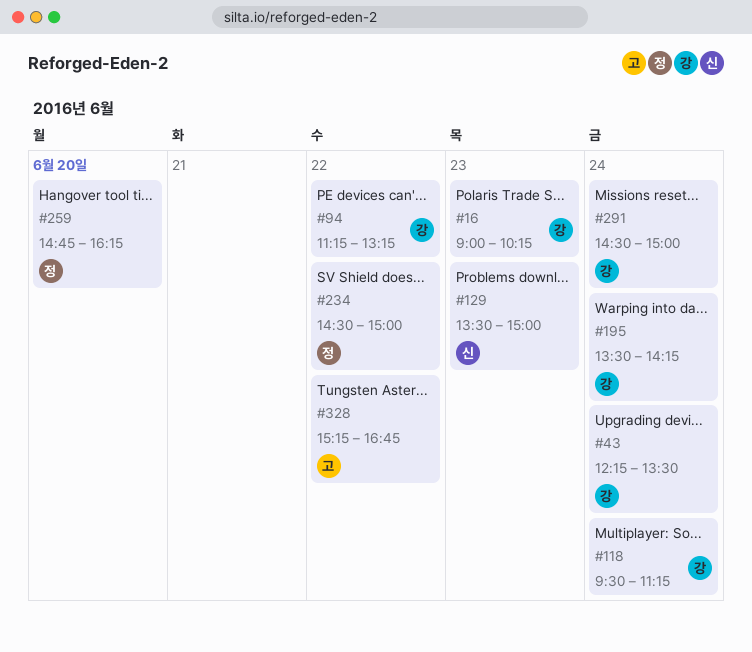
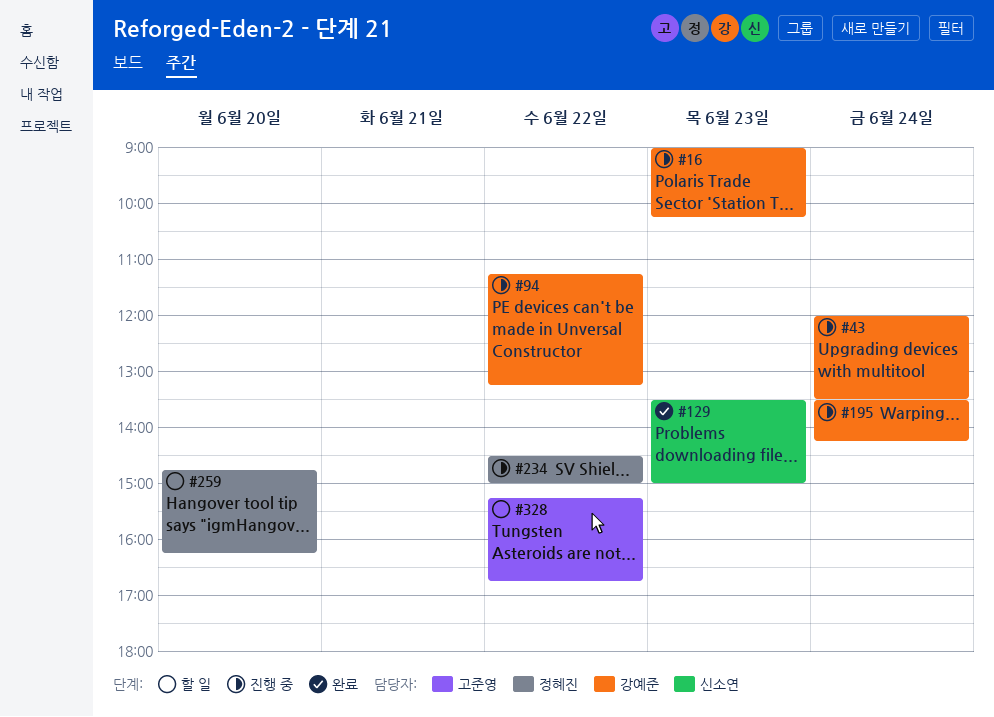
#43, begins: 12:15 -> 12:00
#118: present -> none
#291: present -> none

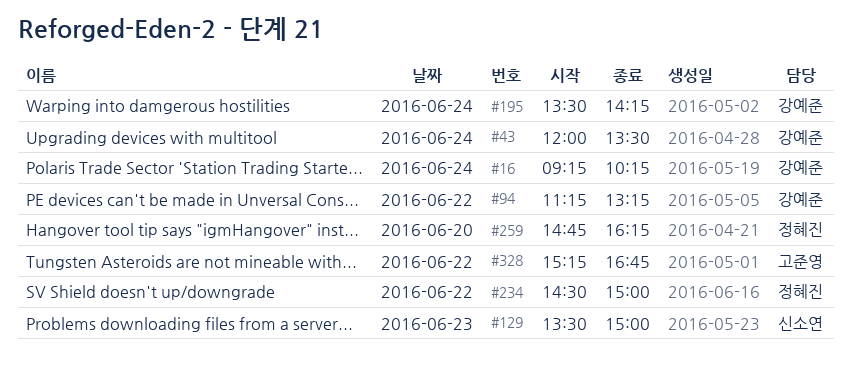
#16, day: Jun 23 -> Jun 24
#16, begins: 09:00 -> 09:15

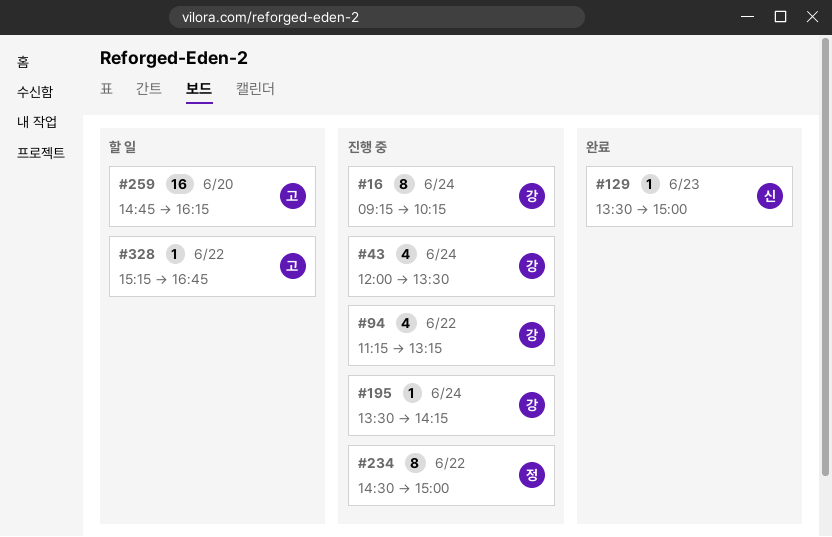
#259, owner: 정혜진 -> 고준영

